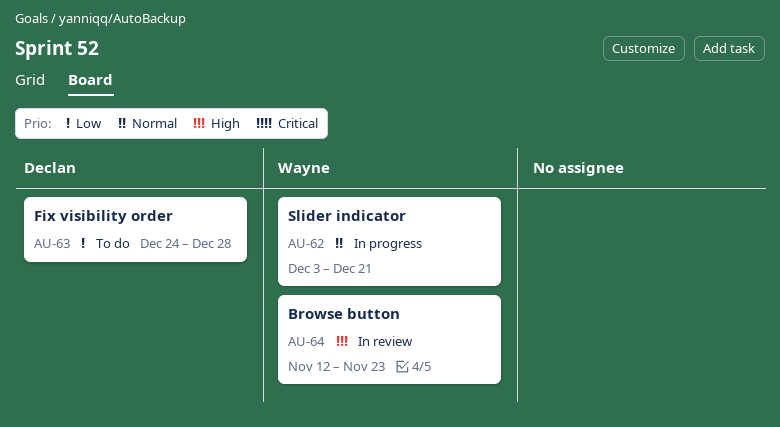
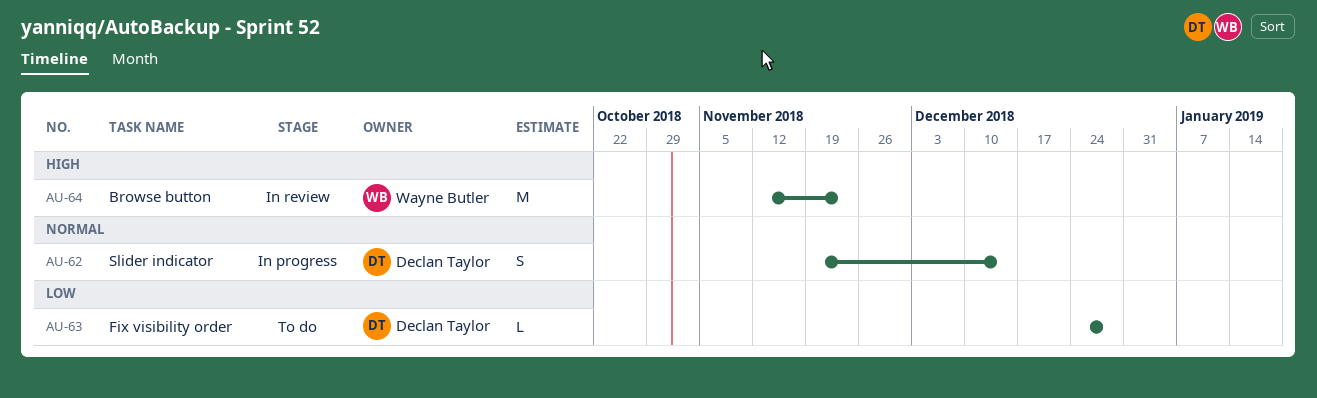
AU-62, owner: Wayne Butler -> Declan Taylor
AU-62, start: Dec 3 -> Nov 19
AU-62, due: Dec 21 -> Dec 14

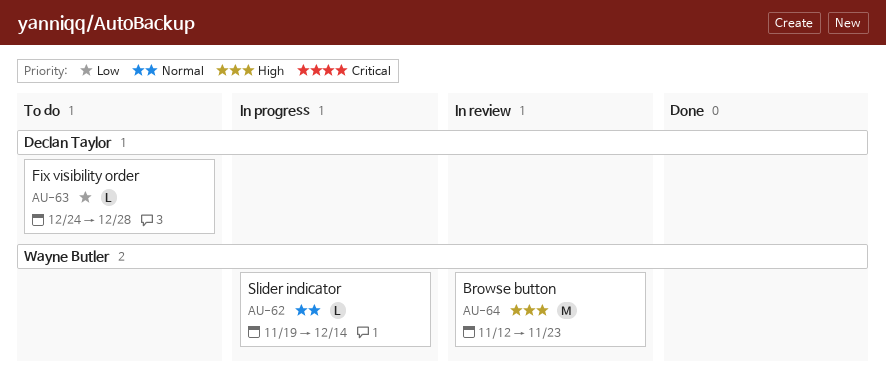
AU-62, owner: Declan Taylor -> Wayne Butler
AU-62, estimate: S -> L

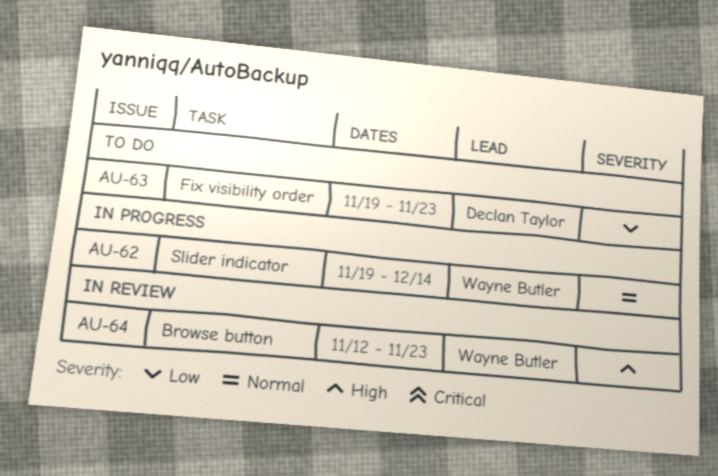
AU-63, start: Dec 24 -> Nov 19
AU-63, due: Dec 28 -> Nov 23

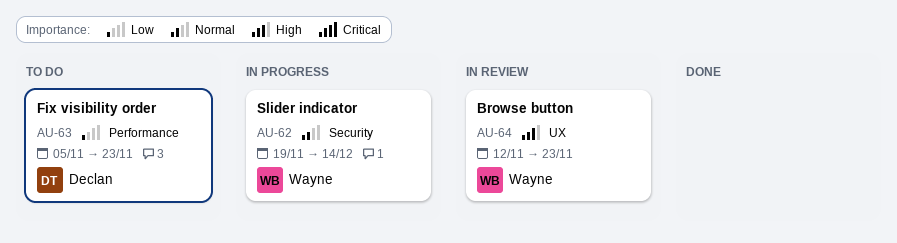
AU-63, start: Nov 19 -> Nov 5

